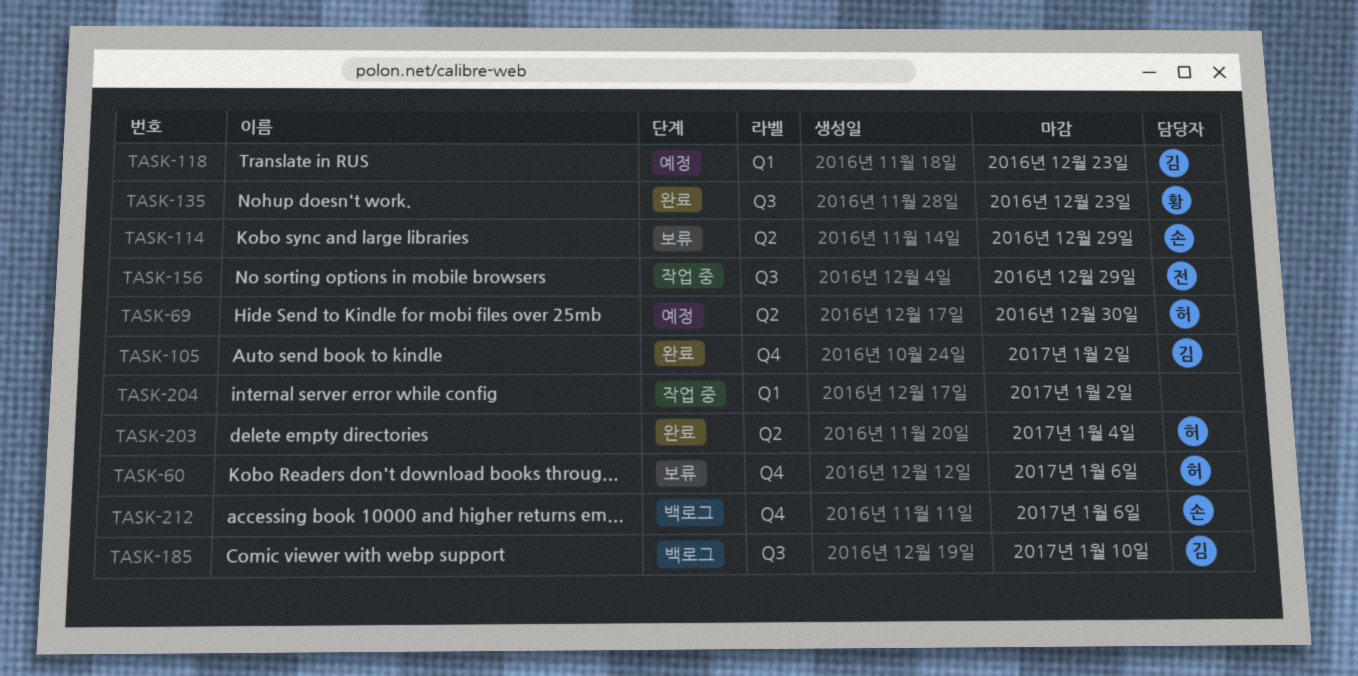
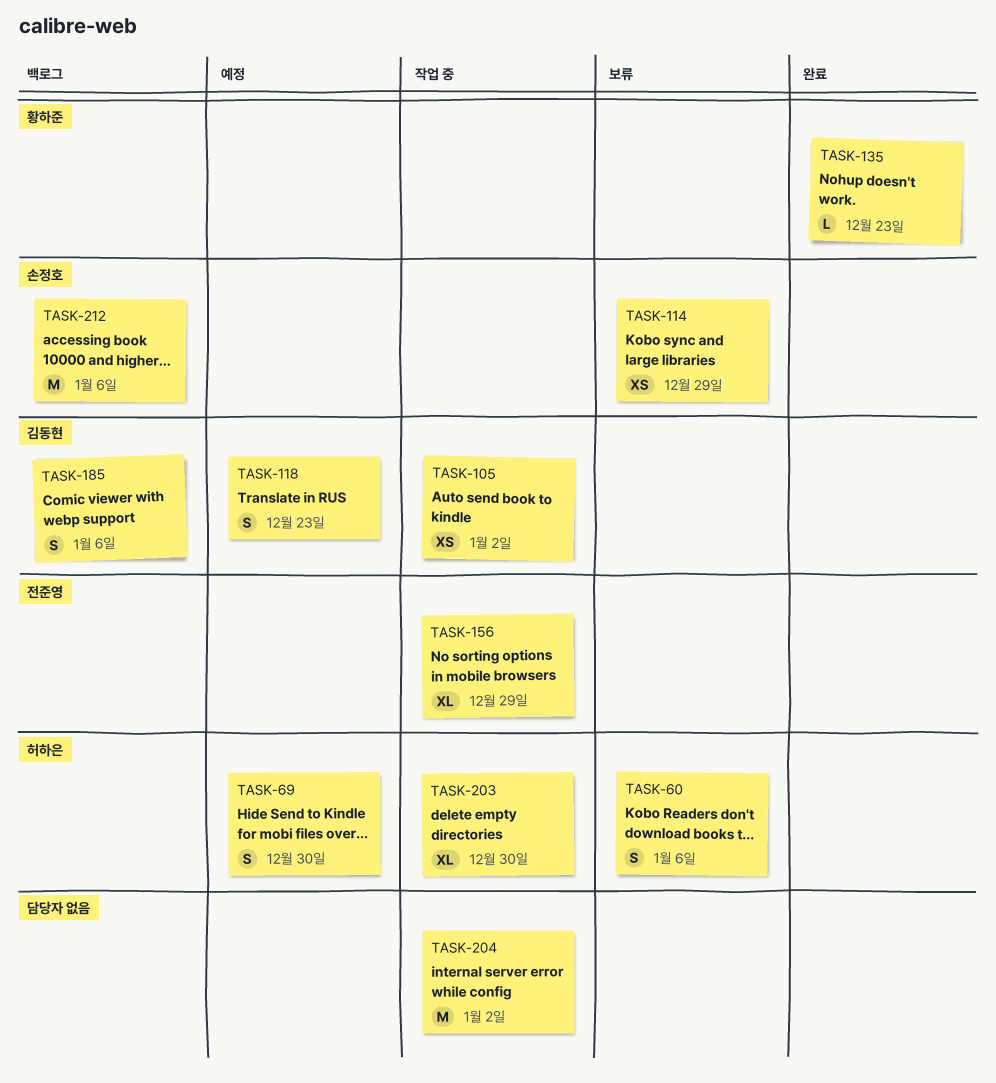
TASK-105, status: 완료 -> 작업 중
TASK-185, due: Jan 10 -> Jan 6
TASK-203, status: 완료 -> 작업 중
TASK-203, due: Jan 4 -> Dec 30

